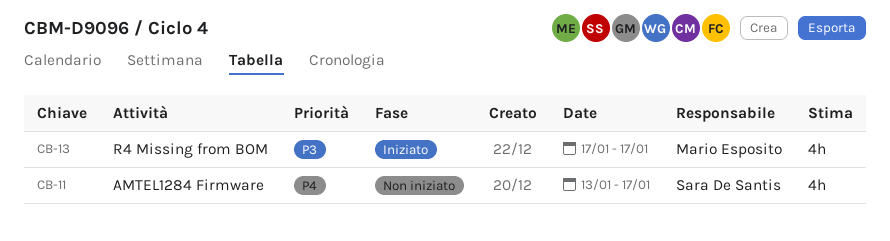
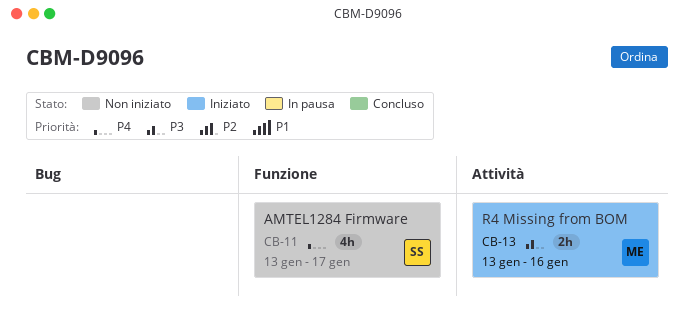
CB-13, estimate: 4h -> 2h
CB-13, start: Jan 17 -> Jan 13
CB-13, due: Jan 17 -> Jan 16

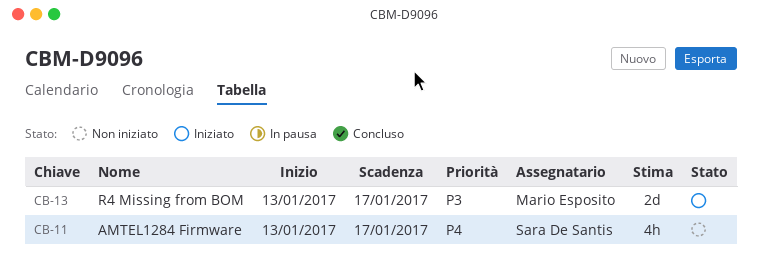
CB-13, estimate: 2h -> 2d
CB-13, due: Jan 16 -> Jan 17

